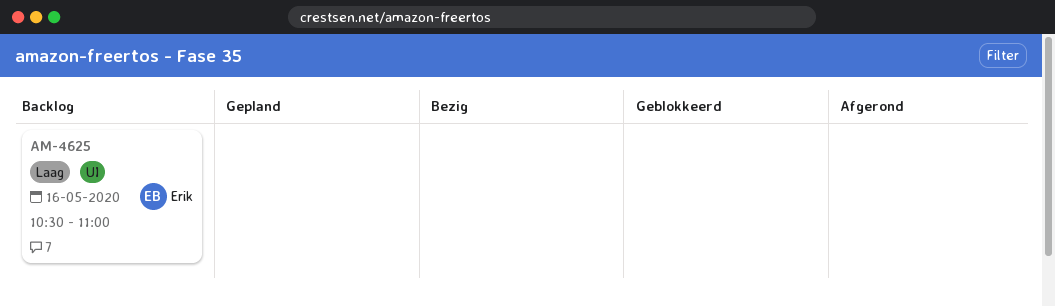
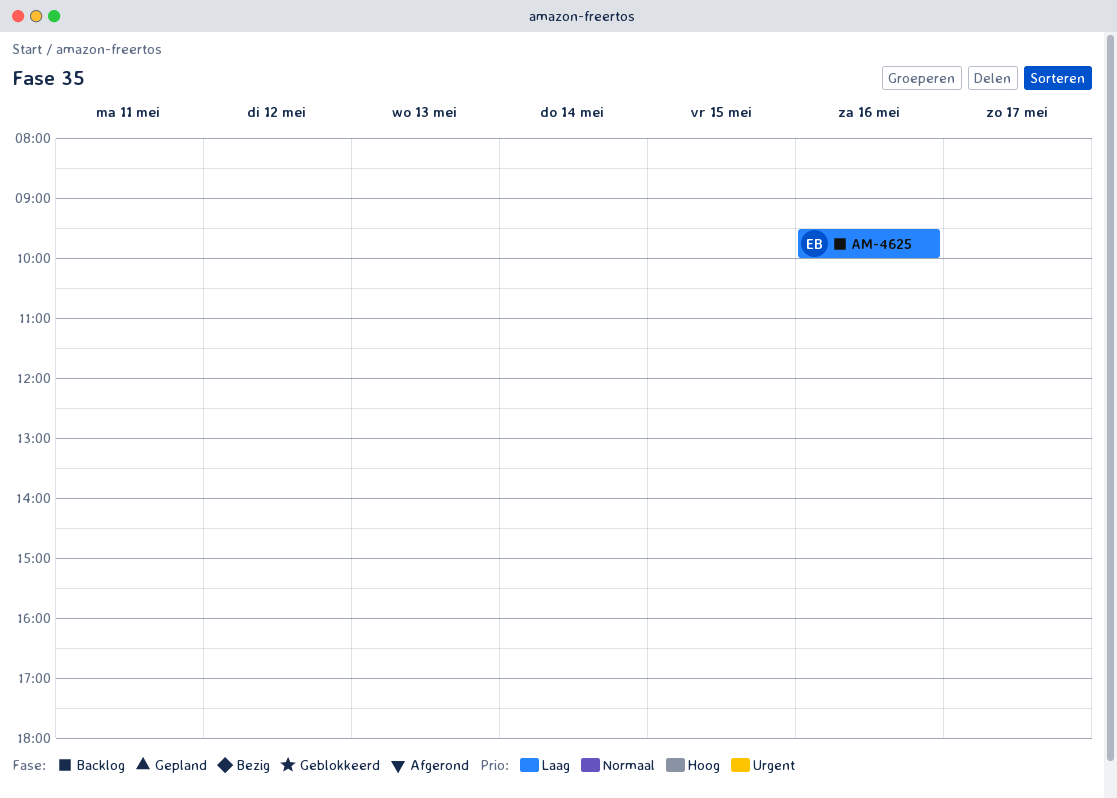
AM-4625, begins: 10:30 -> 09:30
AM-4625, ends: 11:00 -> 10:00

